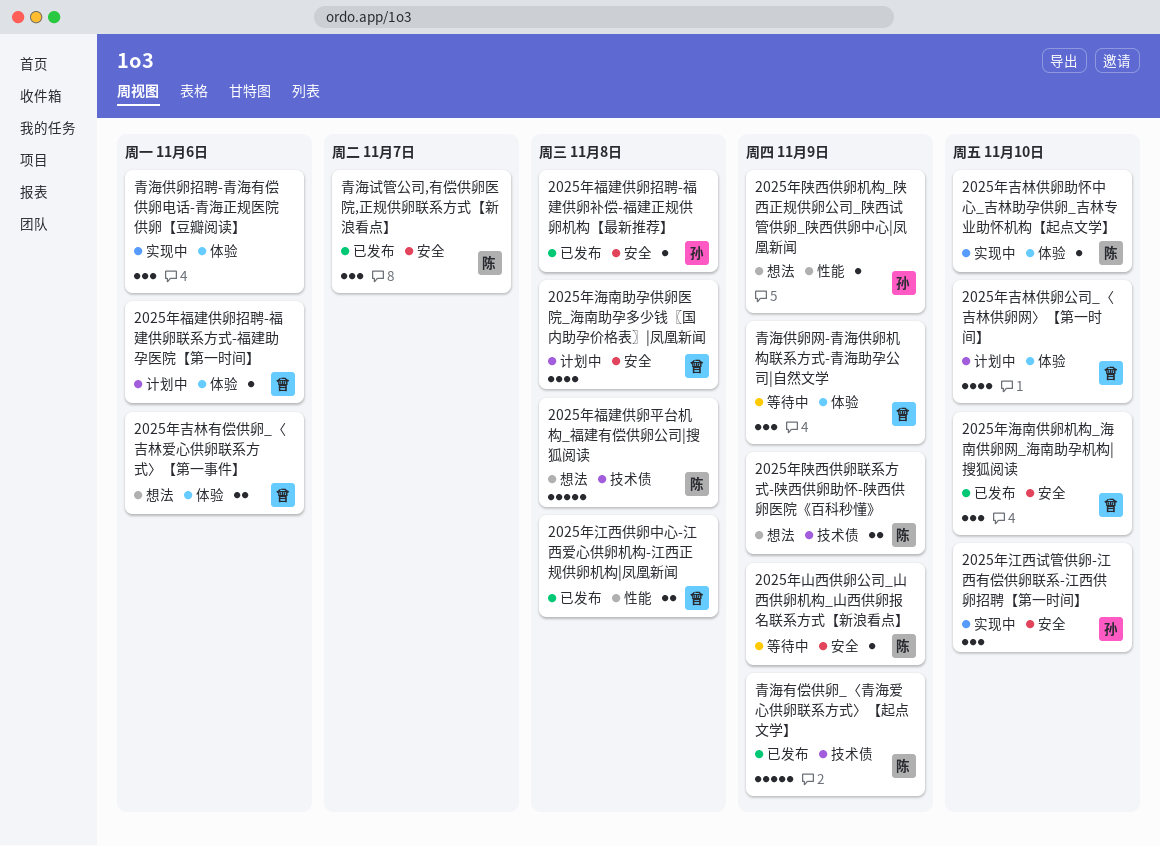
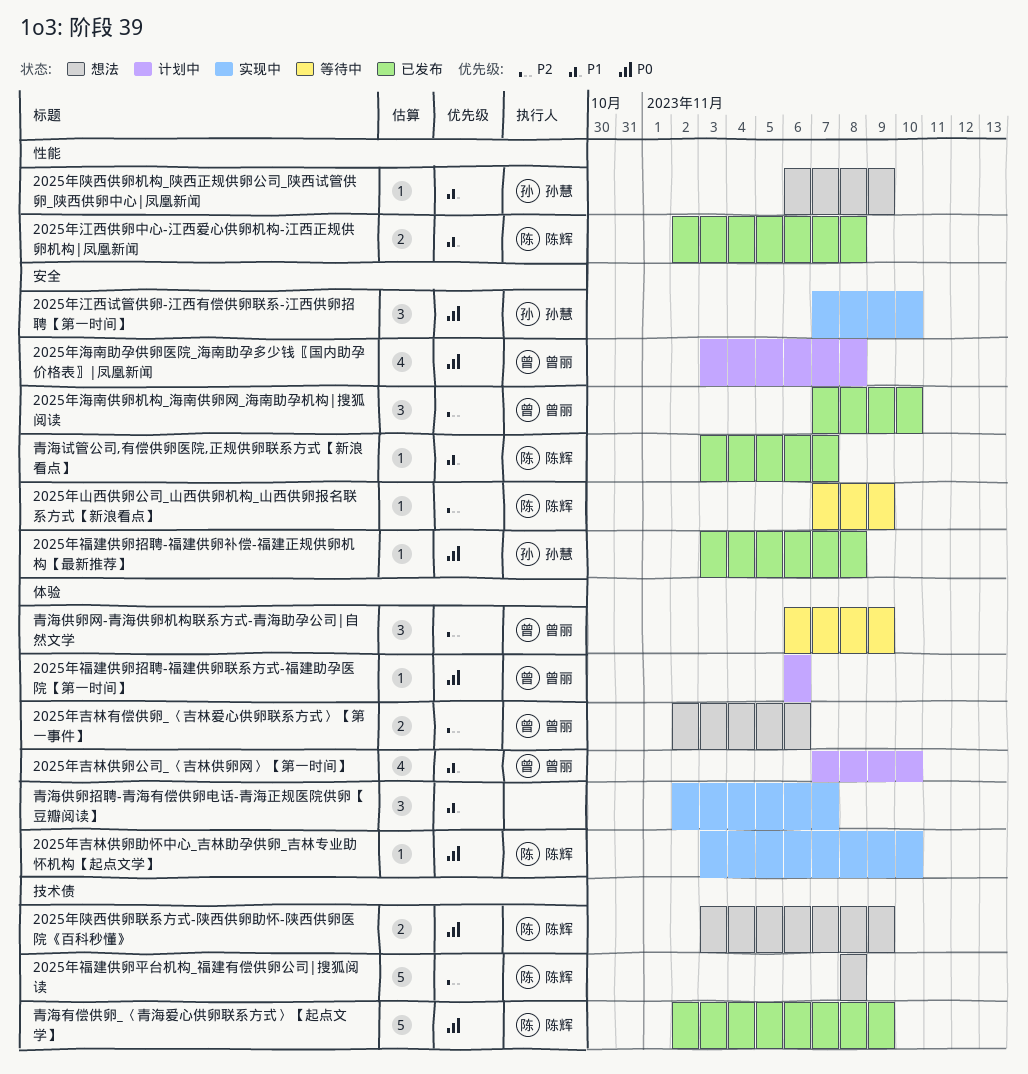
2025年江西供卵中心-江西爱心供卵机构-江西正规供卵机构|凤凰新闻, owner: 曾丽 -> 陈辉
青海供卵招聘-青海有偿供卵电话-青海正规医院供卵【豆瓣阅读】, due: Nov 6 -> Nov 7
青海试管公司,有偿供卵医院,正规供卵联系方式【新浪看点】, estimate: 3 -> 1

